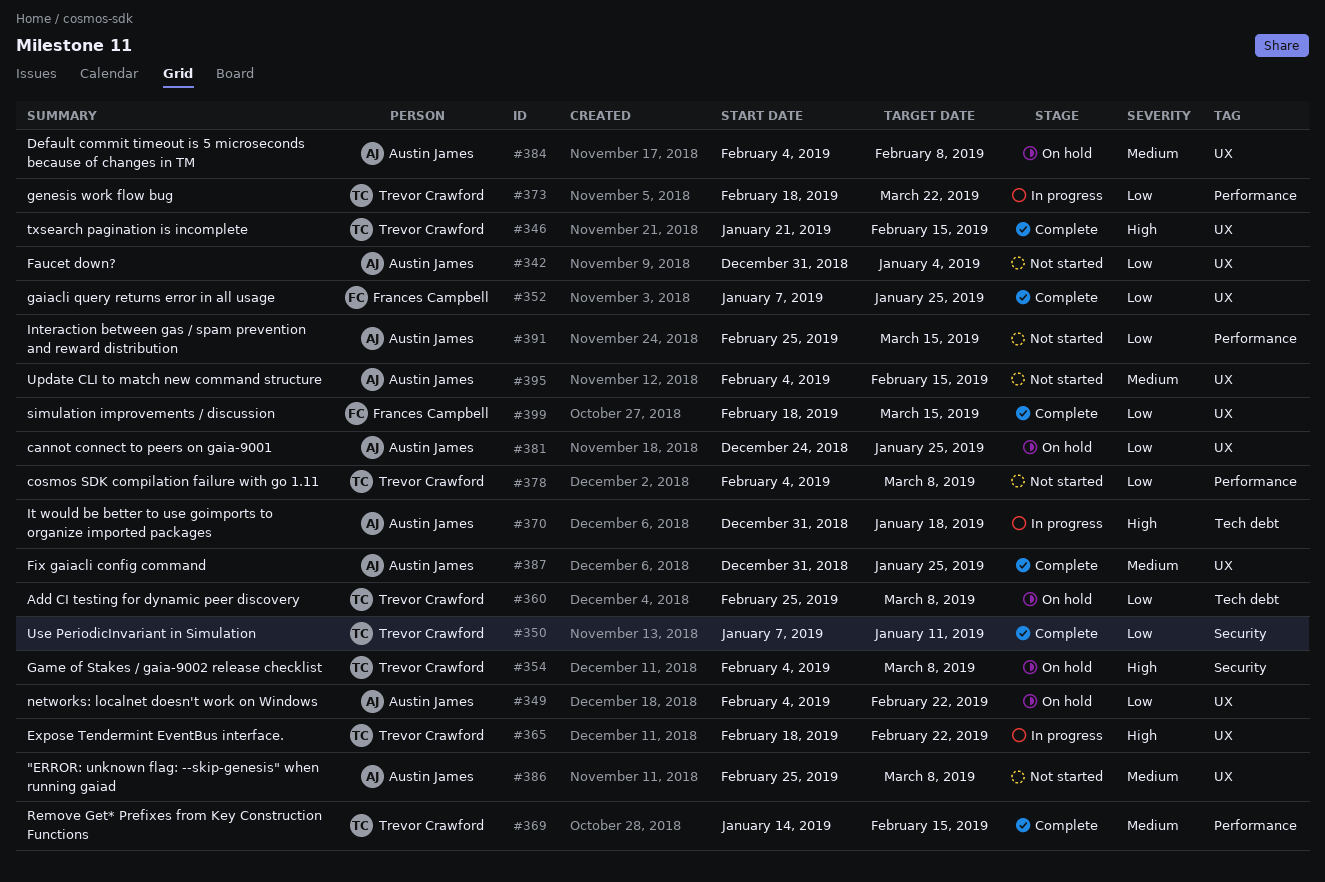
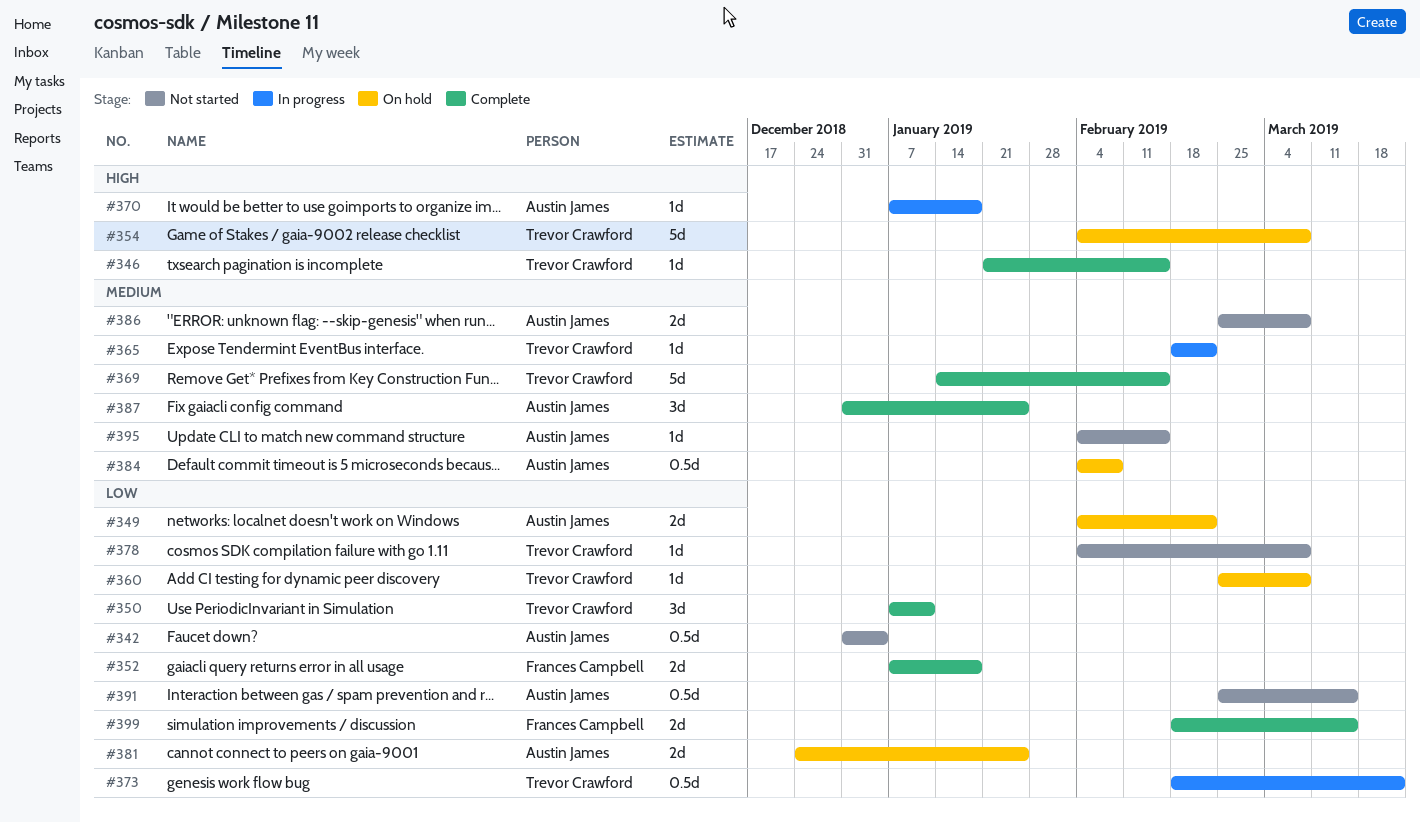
#352, due: Jan 25 -> Jan 18
#365, priority: High -> Medium
#370, start: Dec 31 -> Jan 7

